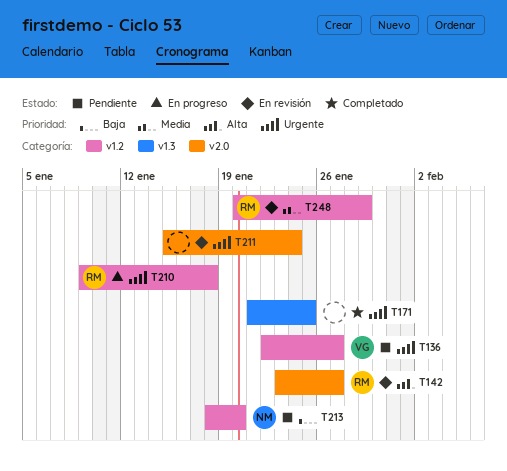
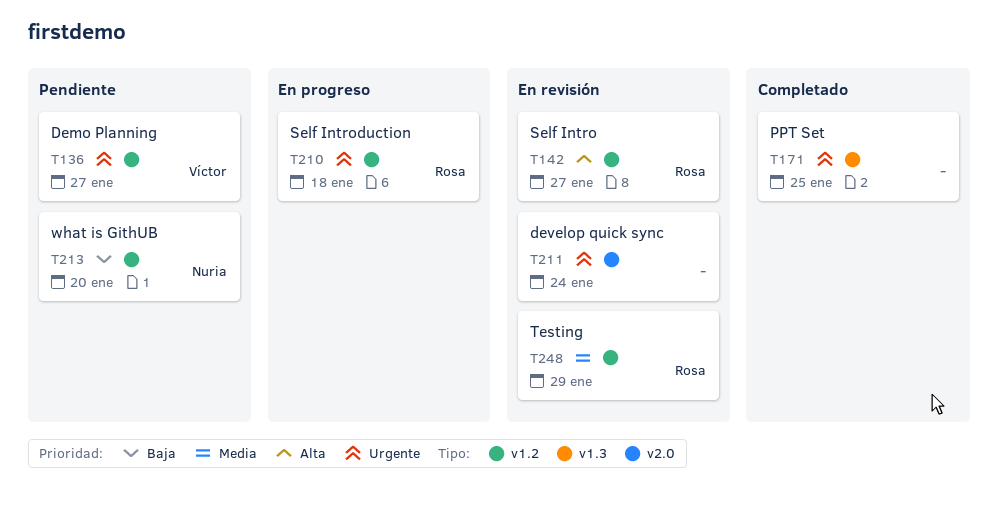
T142, label: v2.0 -> v1.2

